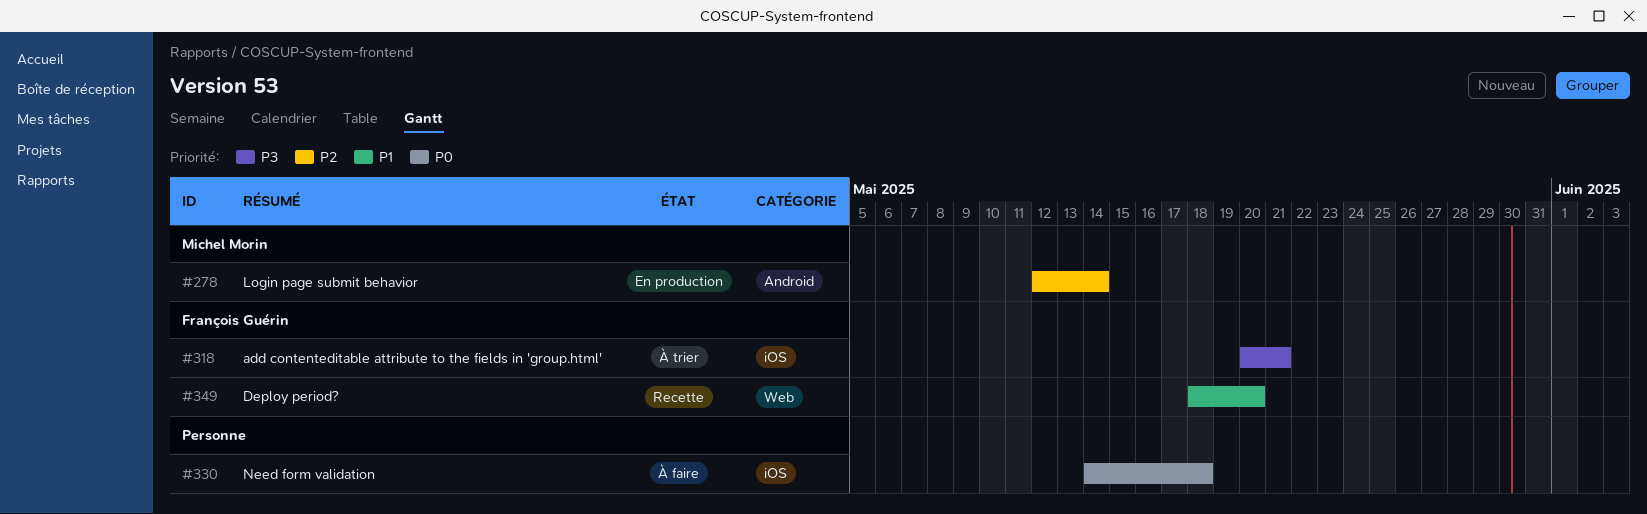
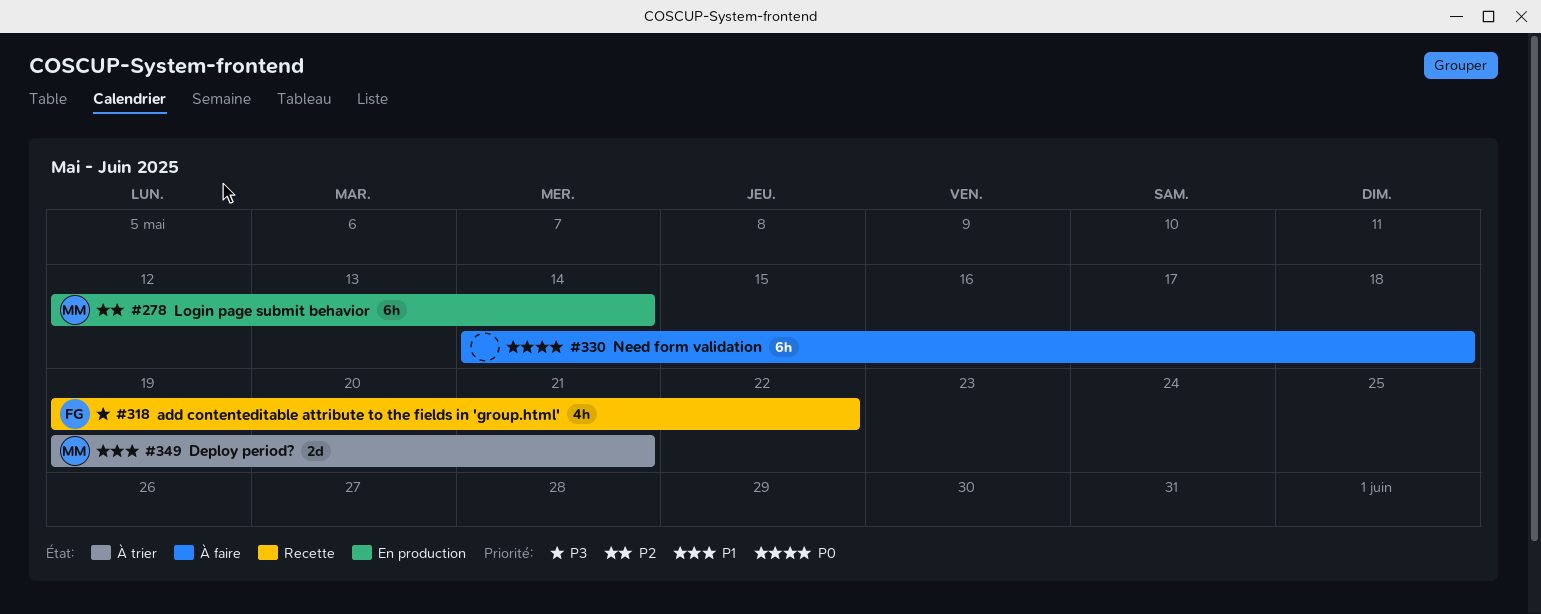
#318, status: À trier -> Recette
#318, start: May 20 -> May 19
#318, due: May 21 -> May 22
#349, status: Recette -> À trier
#349, owner: François Guérin -> Michel Morin
#349, start: May 18 -> May 19
#349, due: May 20 -> May 21

